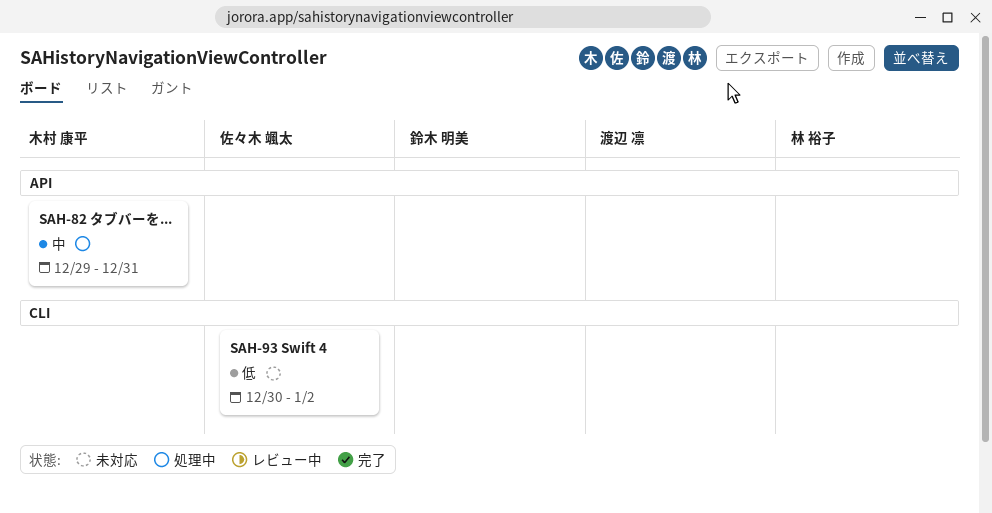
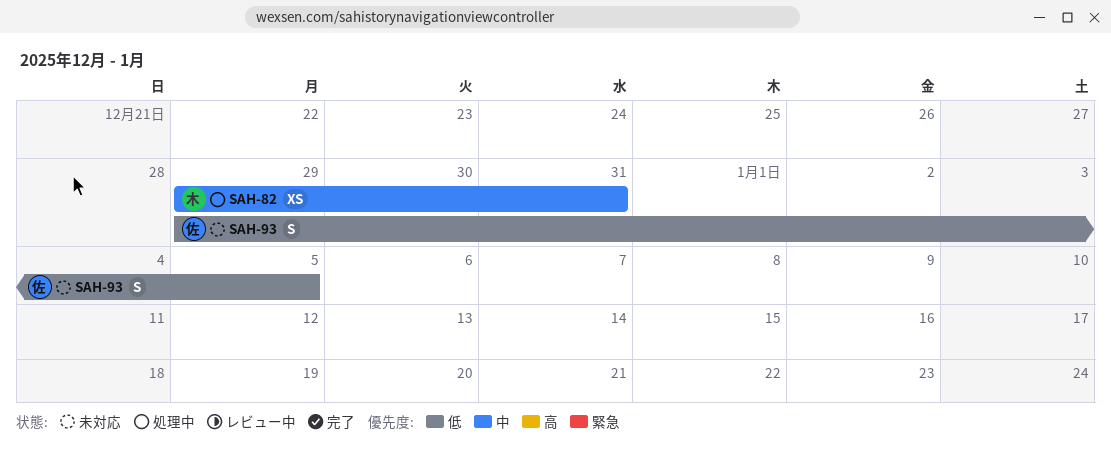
SAH-93, start: Dec 30 -> Dec 29
SAH-93, due: Jan 2 -> Jan 5

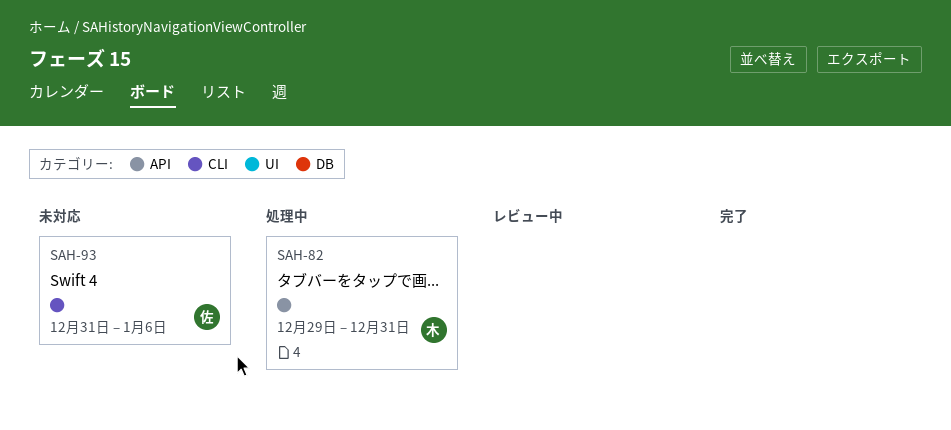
SAH-93, start: Dec 29 -> Dec 31
SAH-93, due: Jan 5 -> Jan 6

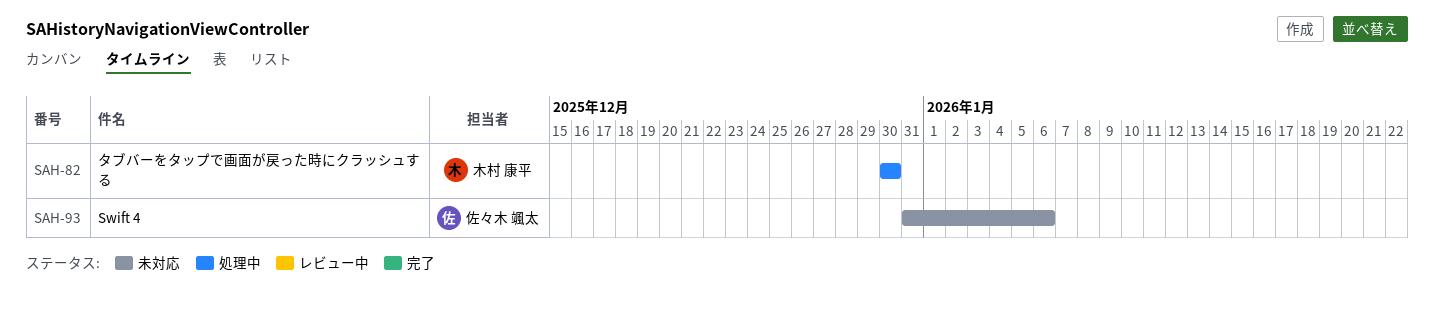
SAH-82, start: Dec 29 -> Dec 30
SAH-82, due: Dec 31 -> Dec 30

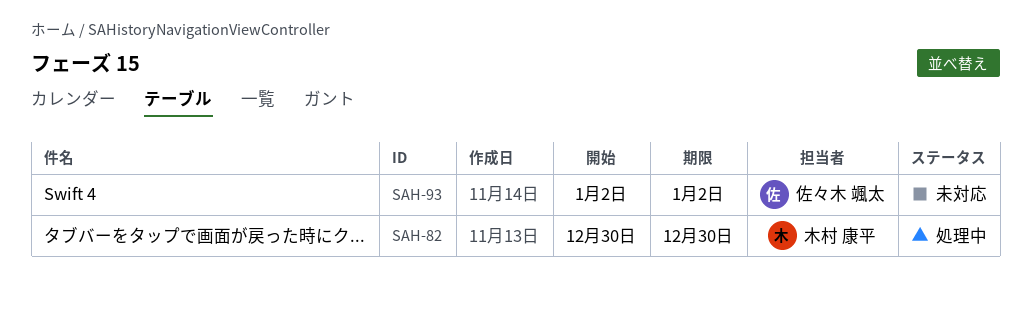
SAH-93, start: Dec 31 -> Jan 2
SAH-93, due: Jan 6 -> Jan 2

